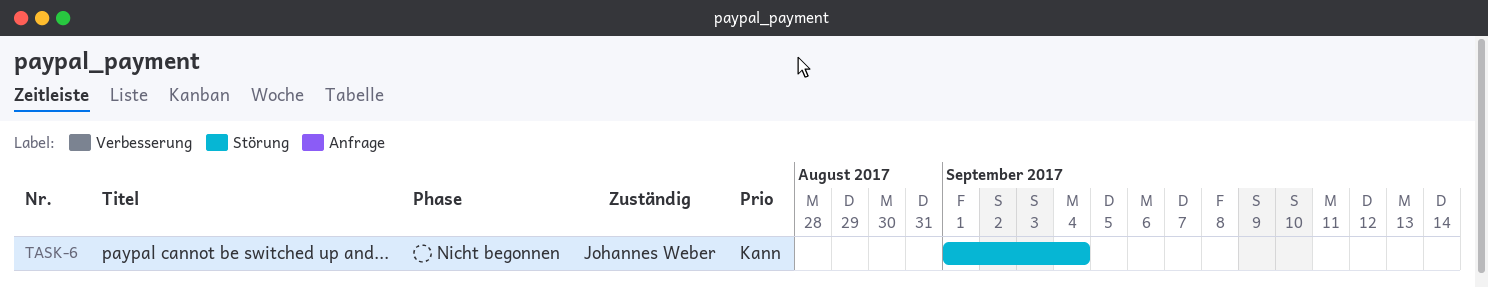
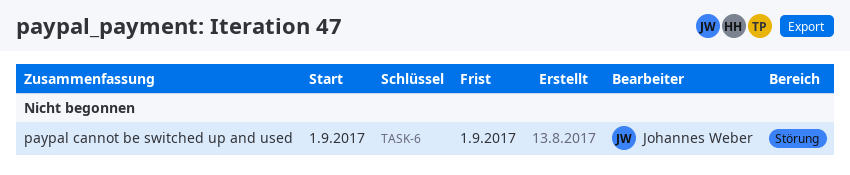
TASK-6, due: Sep 4 -> Sep 1

